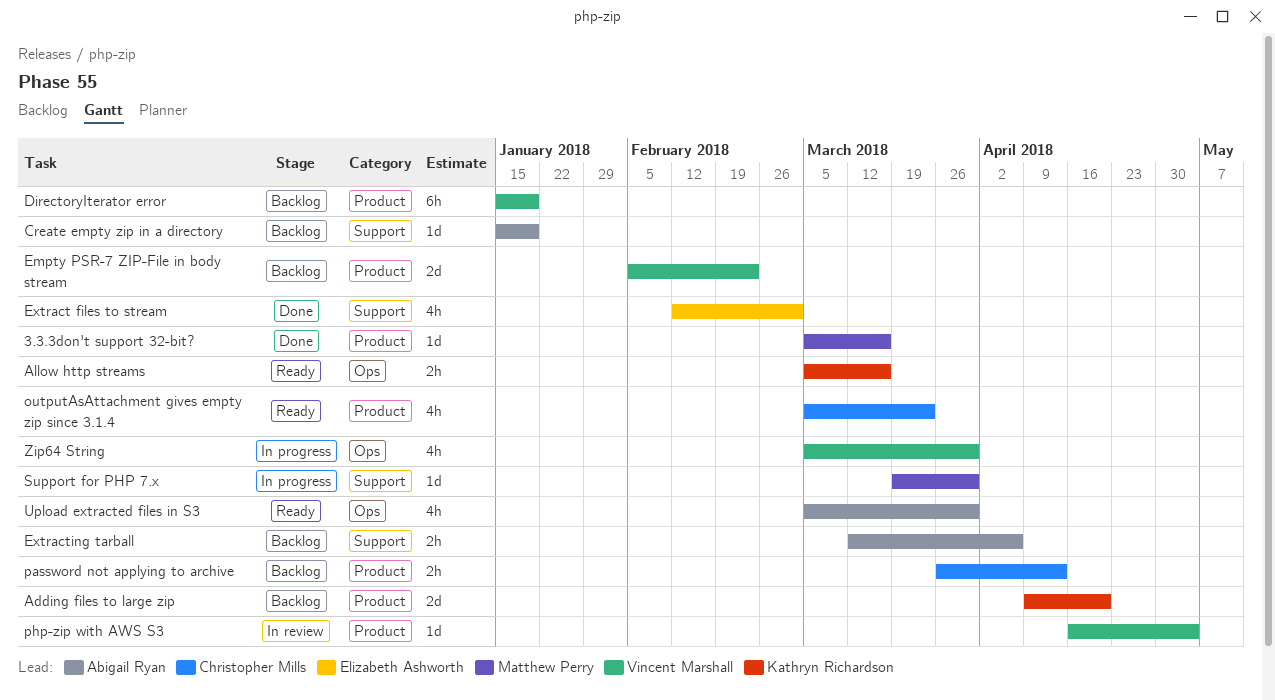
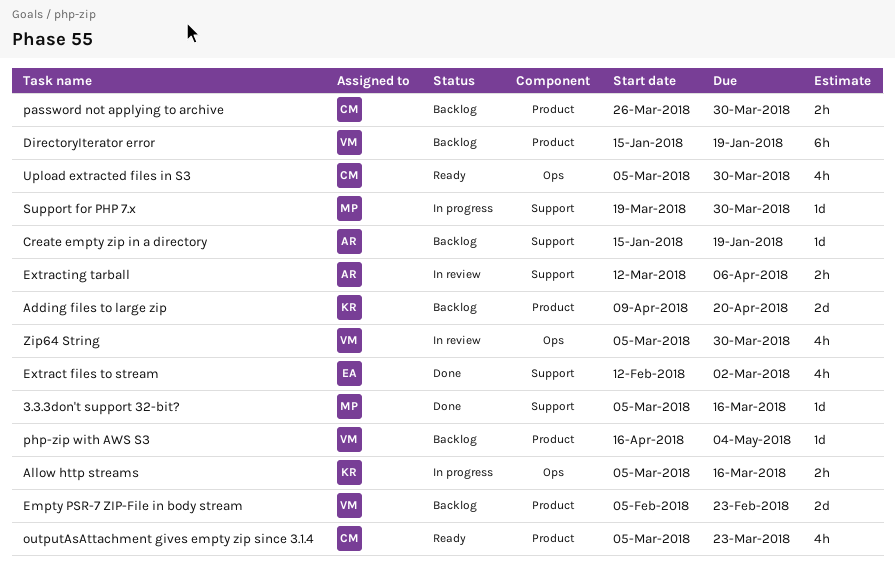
3.3.3don't support 32-bit?, label: Product -> Support
Allow http streams, status: Ready -> In progress
Extracting tarball, status: Backlog -> In review
password not applying to archive, due: Apr 13 -> Mar 30
php-zip with AWS S3, status: In review -> Backlog
Upload extracted files in S3, owner: Abigail Ryan -> Christopher Mills
Zip64 String, status: In progress -> In review

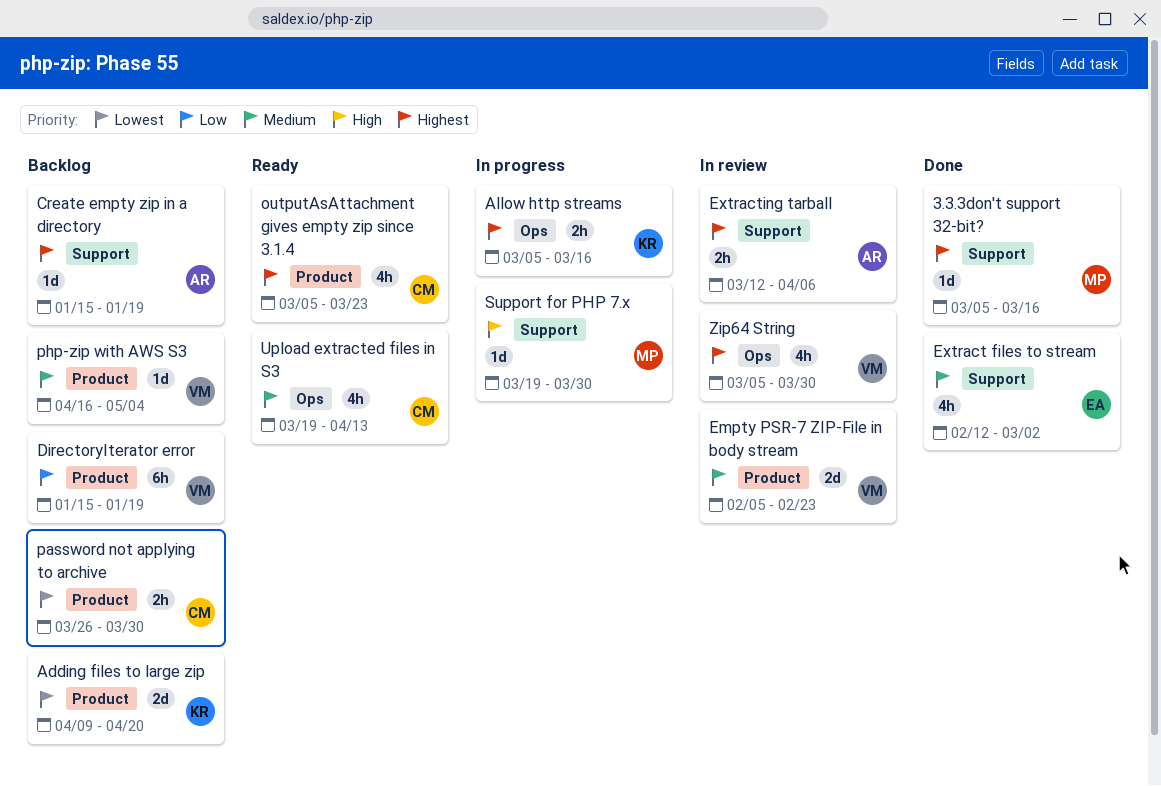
Empty PSR-7 ZIP-File in body stream, status: Backlog -> In review
Upload extracted files in S3, start: Mar 5 -> Mar 19
Upload extracted files in S3, due: Mar 30 -> Apr 13

